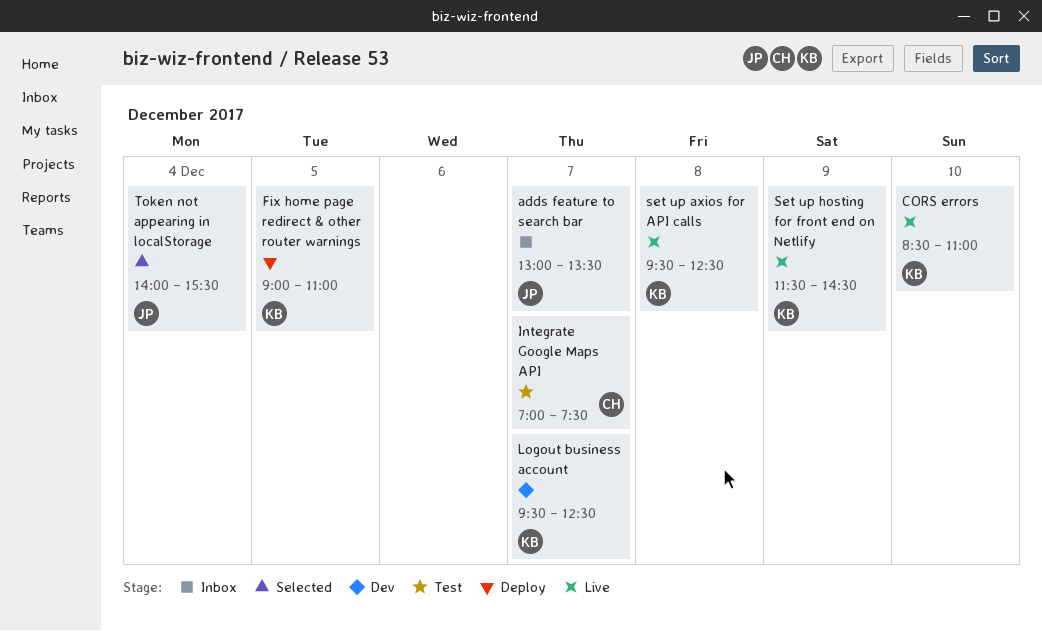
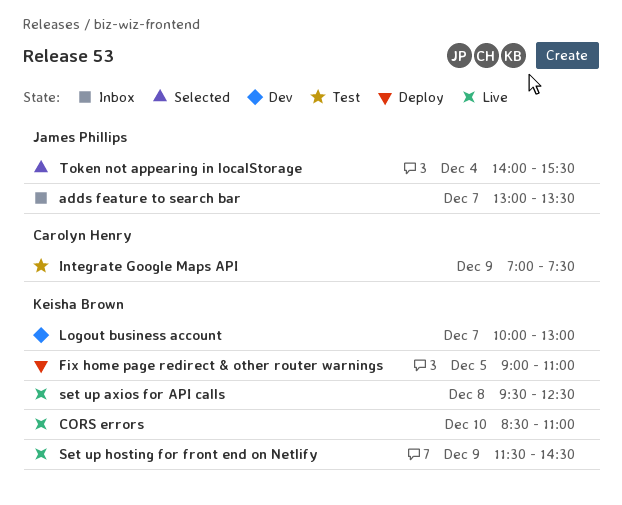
Integrate Google Maps API, day: Dec 7 -> Dec 9
Logout business account, begins: 09:30 -> 10:00
Logout business account, ends: 12:30 -> 13:00

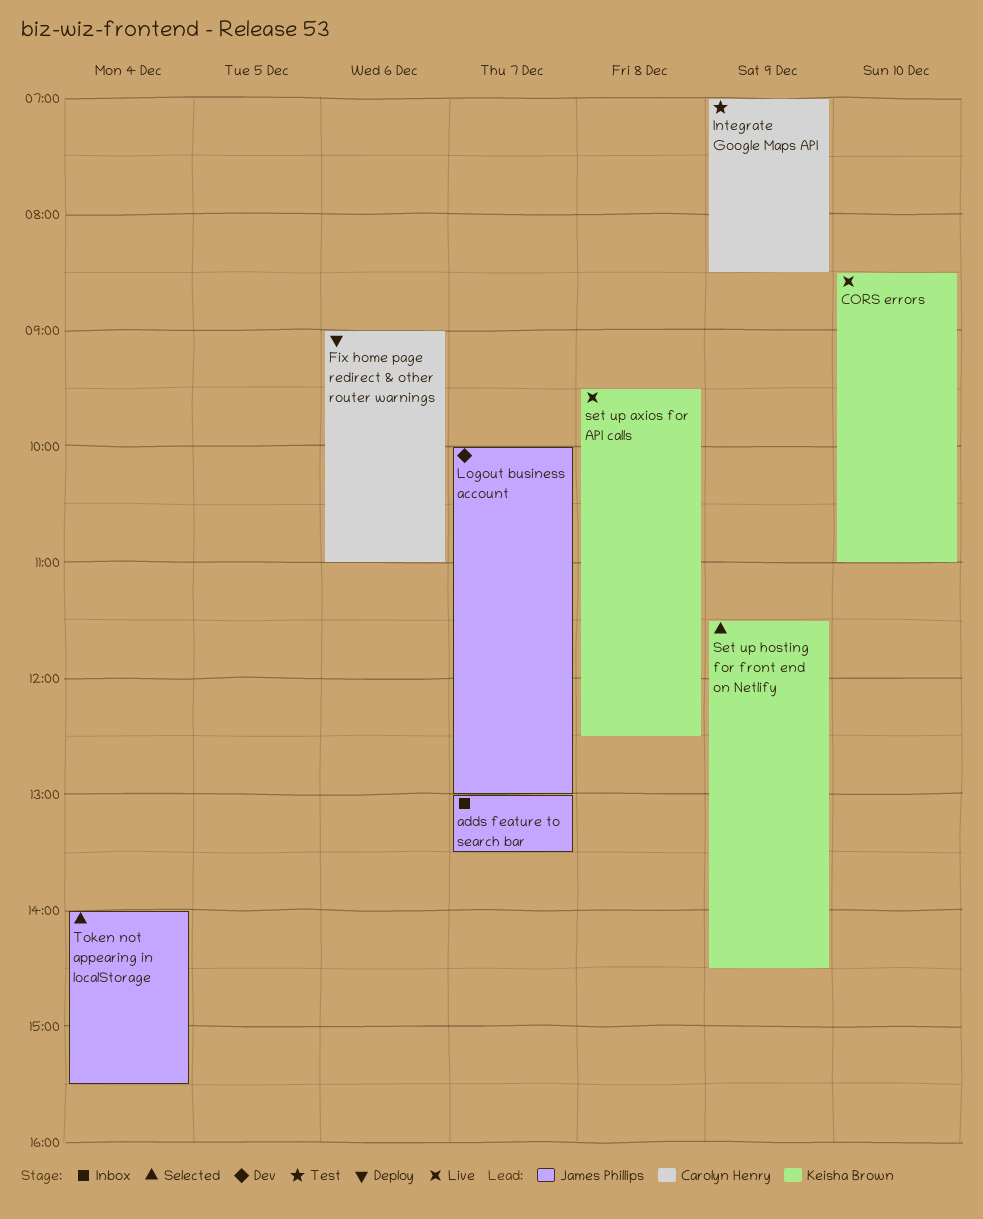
Fix home page redirect & other router warnings, owner: Keisha Brown -> Carolyn Henry
Fix home page redirect & other router warnings, day: Dec 5 -> Dec 6
Integrate Google Maps API, ends: 07:30 -> 08:30
Logout business account, owner: Keisha Brown -> James Phillips
Set up hosting for front end on Netlify, status: Live -> Selected

